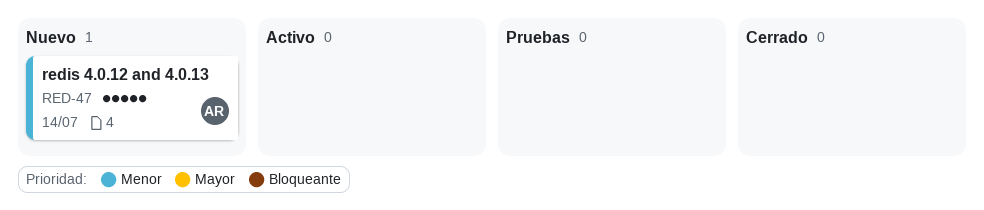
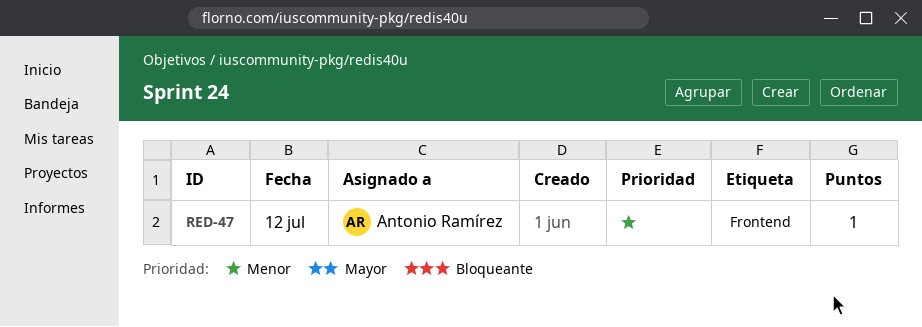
RED-47, estimate: 5 -> 1
RED-47, day: Jul 14 -> Jul 12

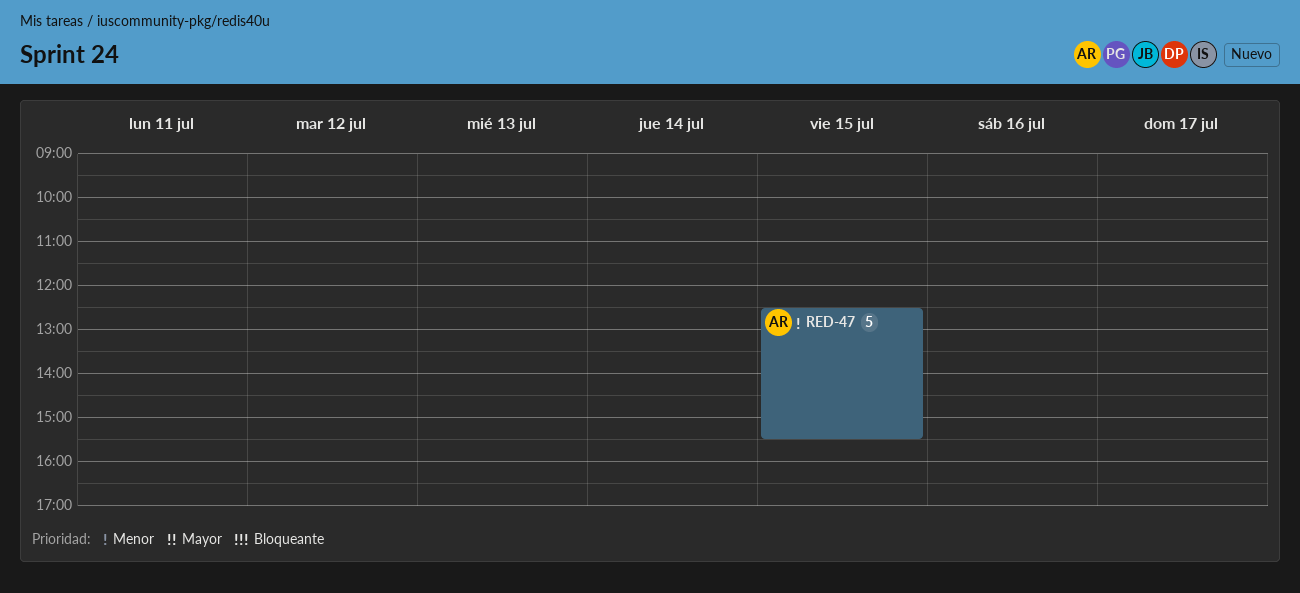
RED-47, estimate: 1 -> 5
RED-47, day: Jul 12 -> Jul 15

